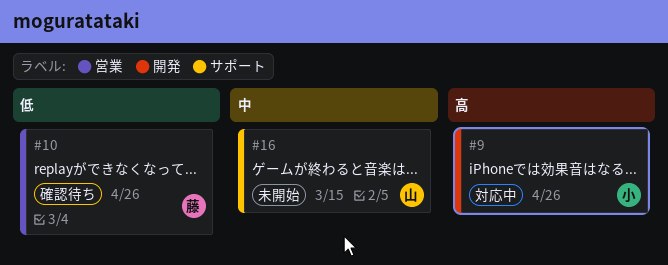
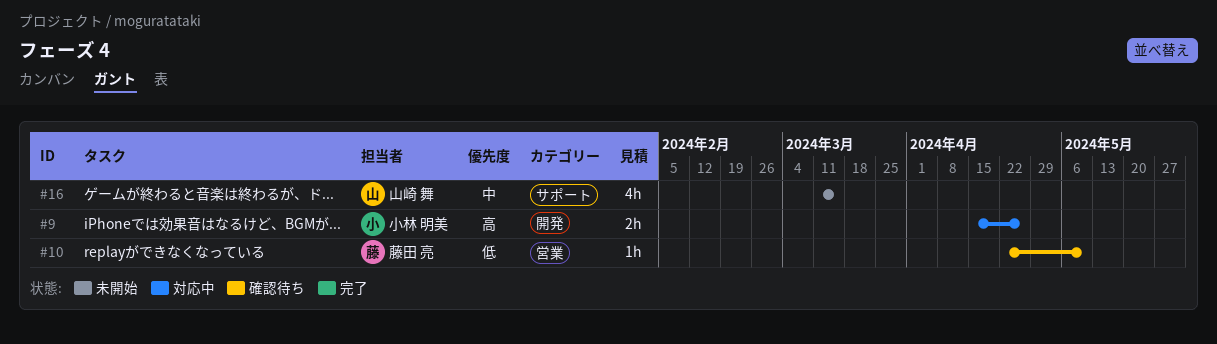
#10, due: Apr 26 -> May 10

